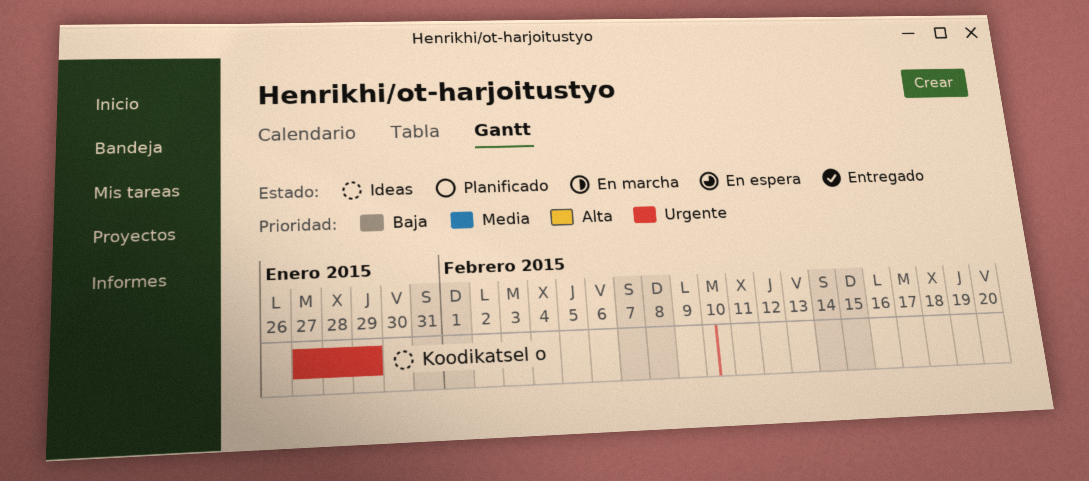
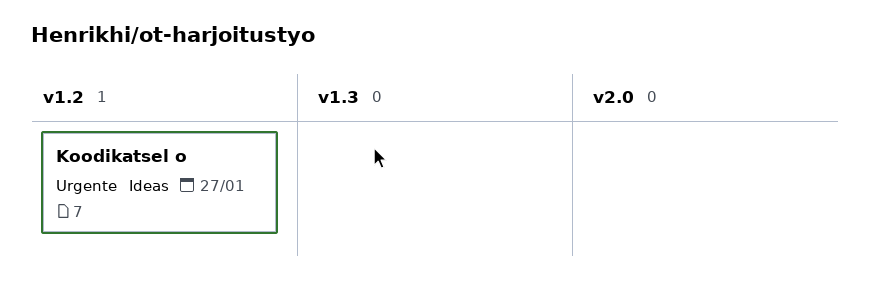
Koodikatsel o, due: Jan 29 -> Jan 27

